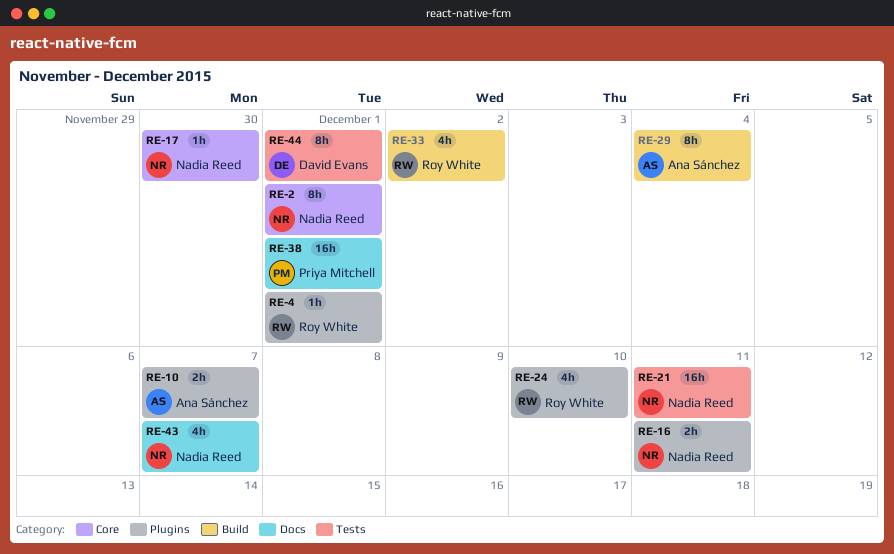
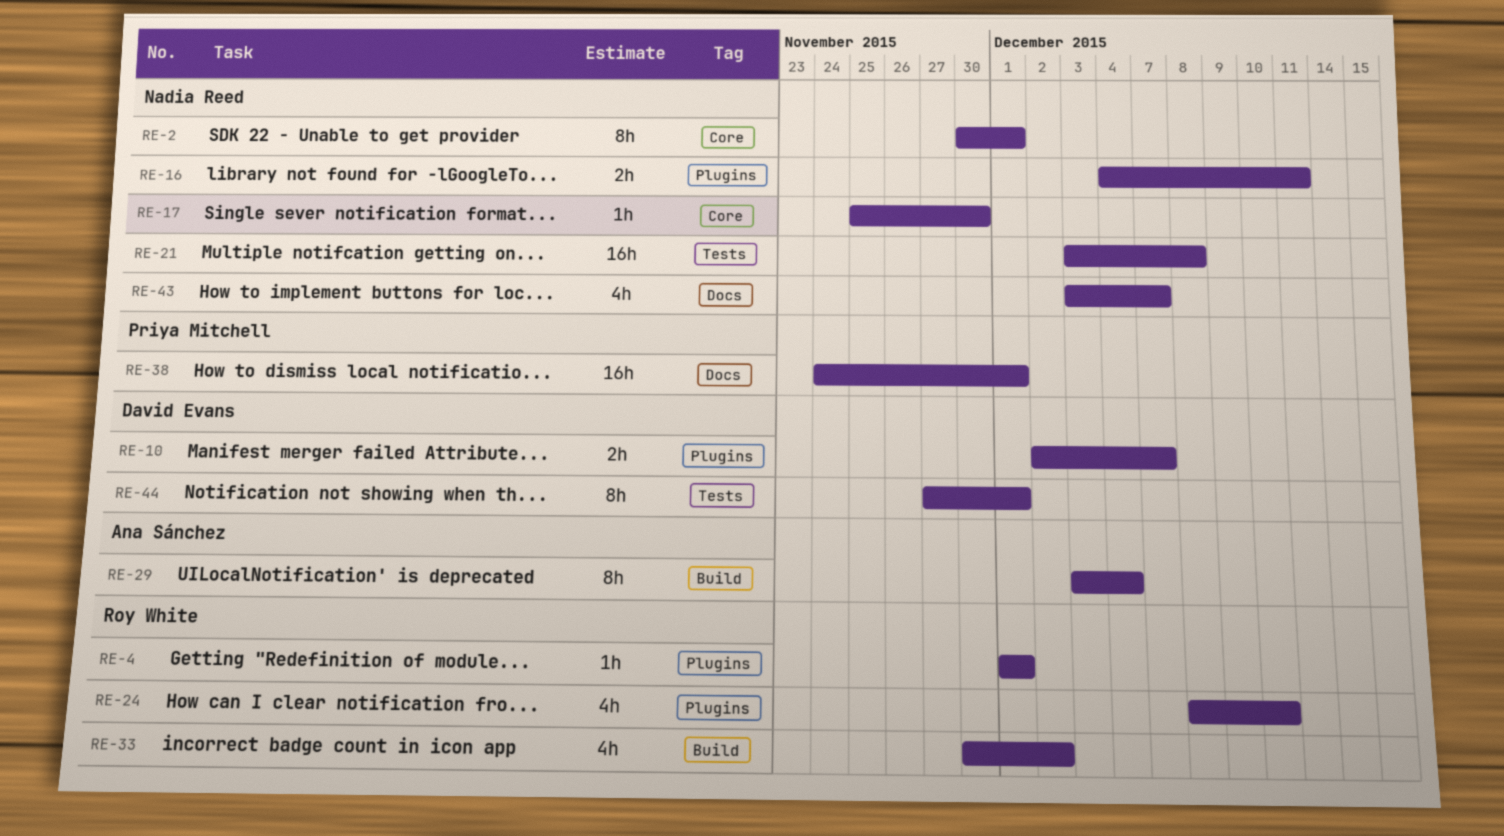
RE-10, owner: Ana Sánchez -> David Evans
RE-21, due: Dec 11 -> Dec 8

